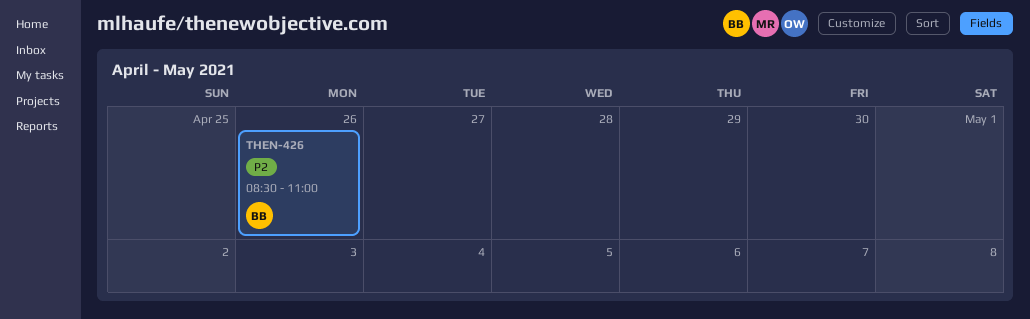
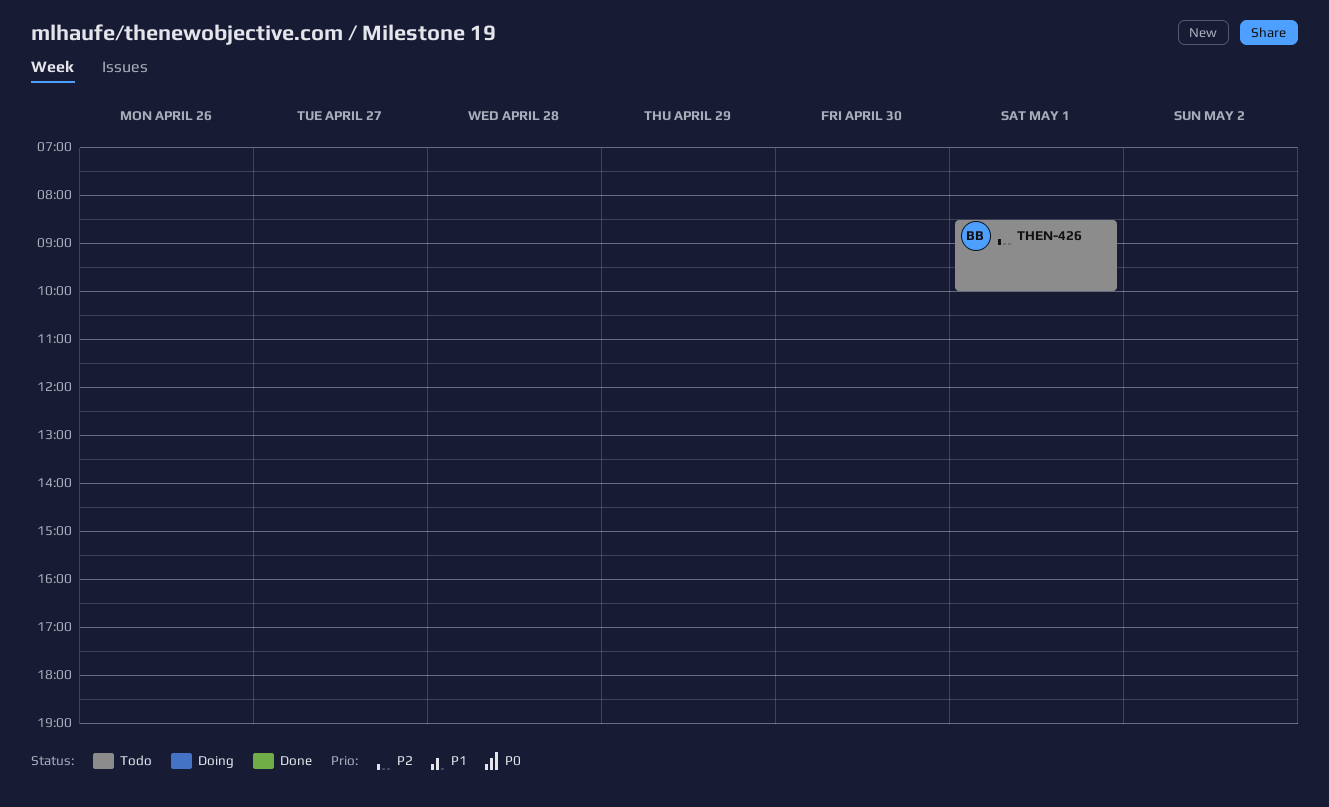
THEN-426, day: Apr 26 -> May 1
THEN-426, ends: 11:00 -> 10:00

